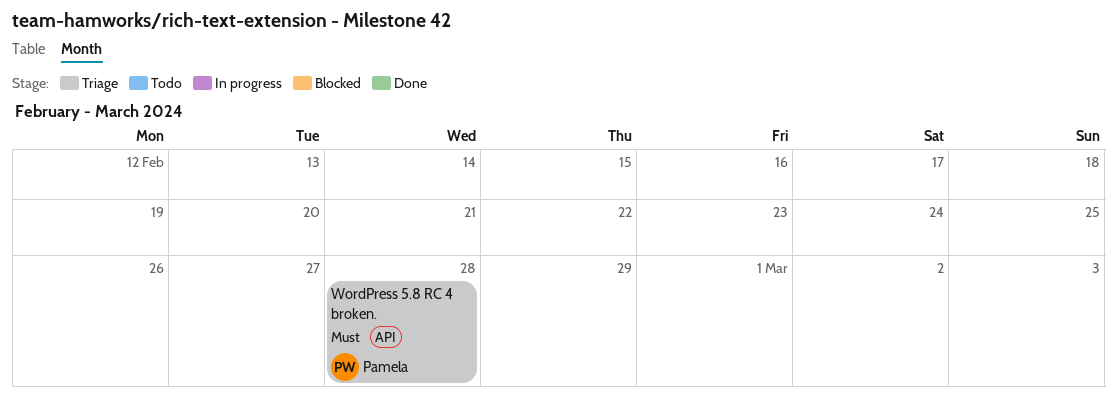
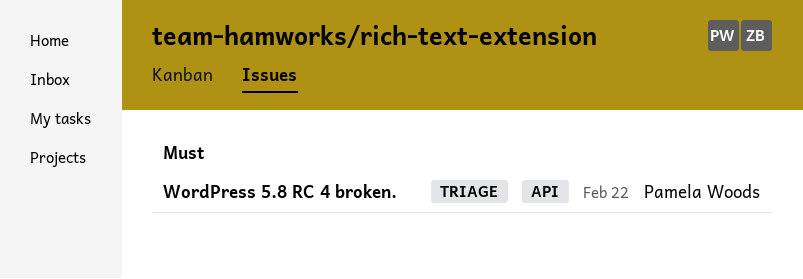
WordPress 5.8 RC 4 broken., due: Feb 28 -> Feb 22

